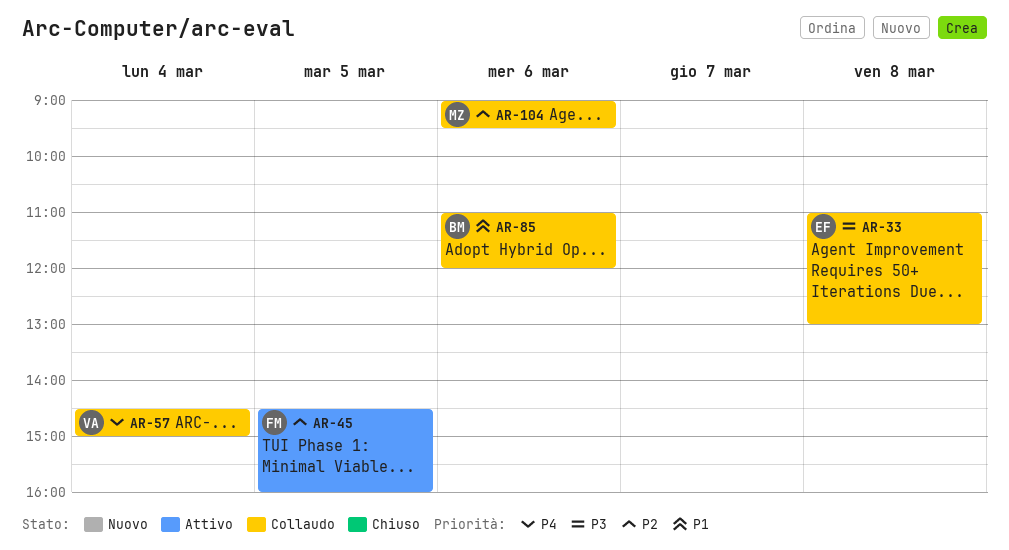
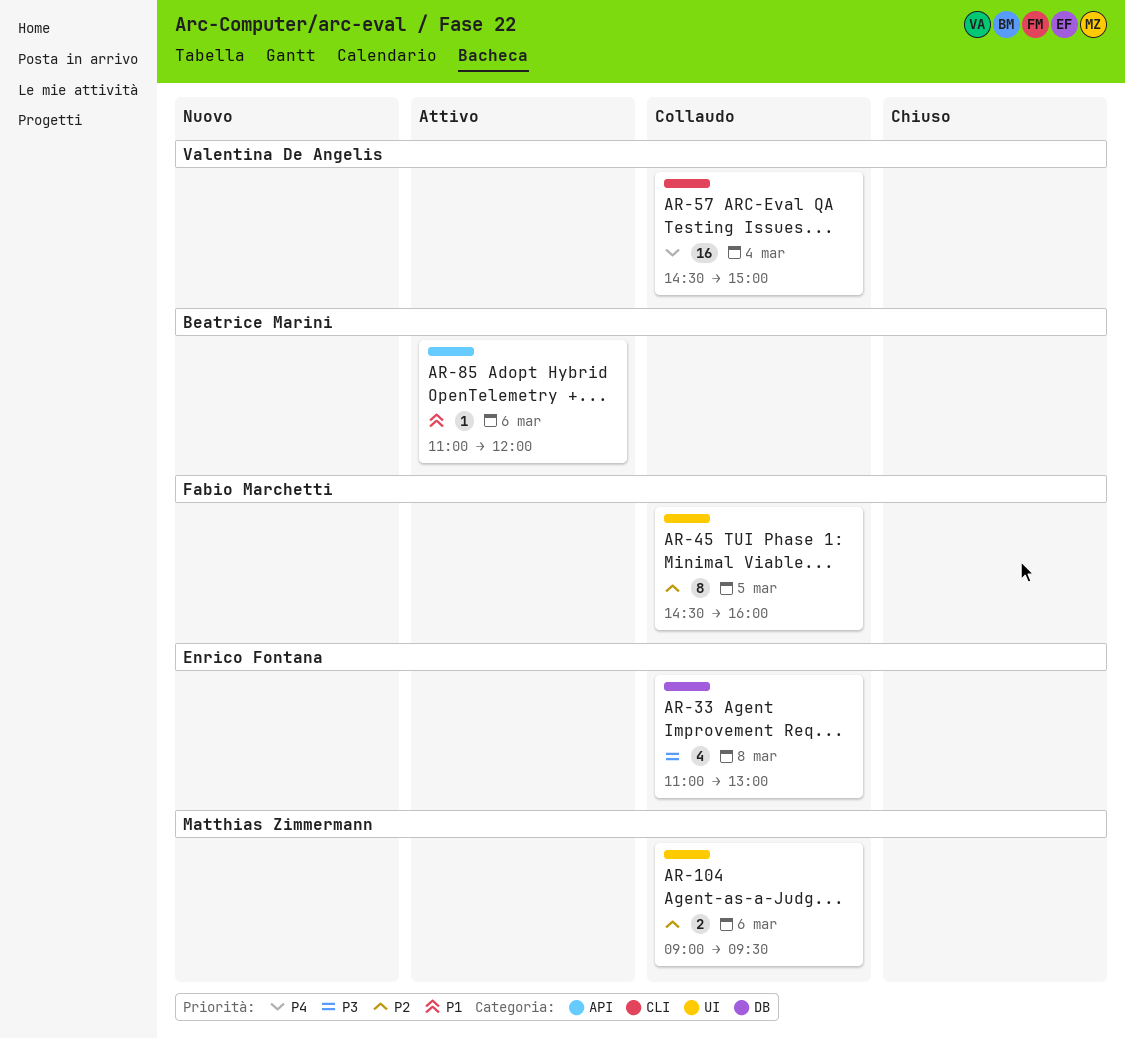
AR-45, status: Attivo -> Collaudo
AR-85, status: Collaudo -> Attivo

